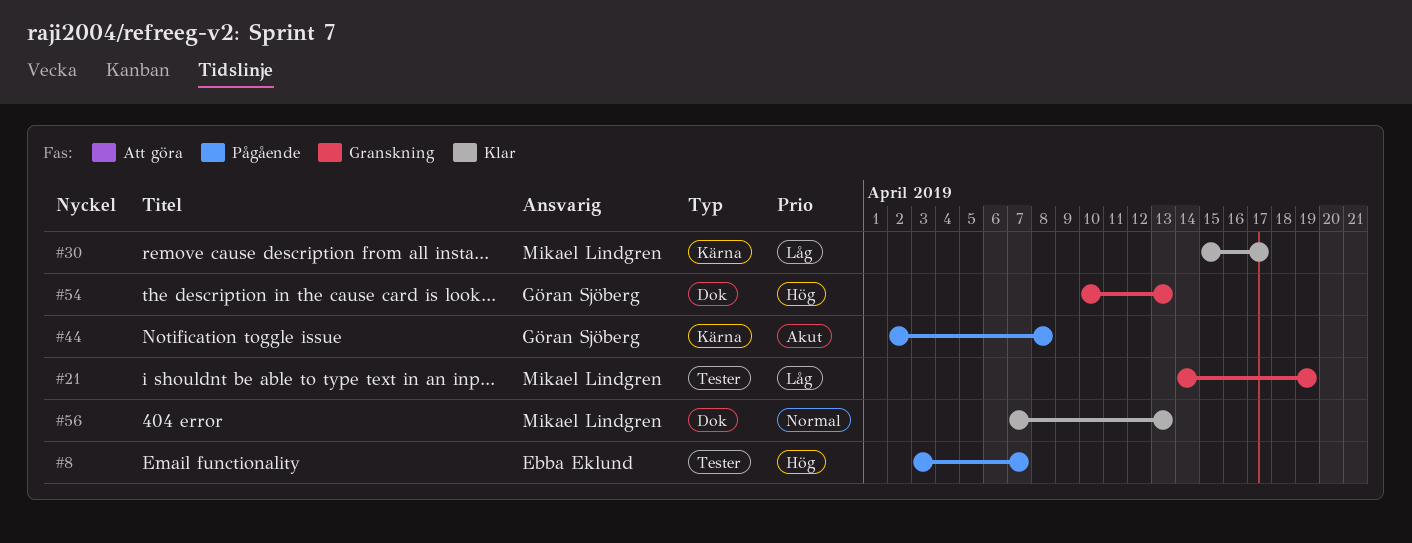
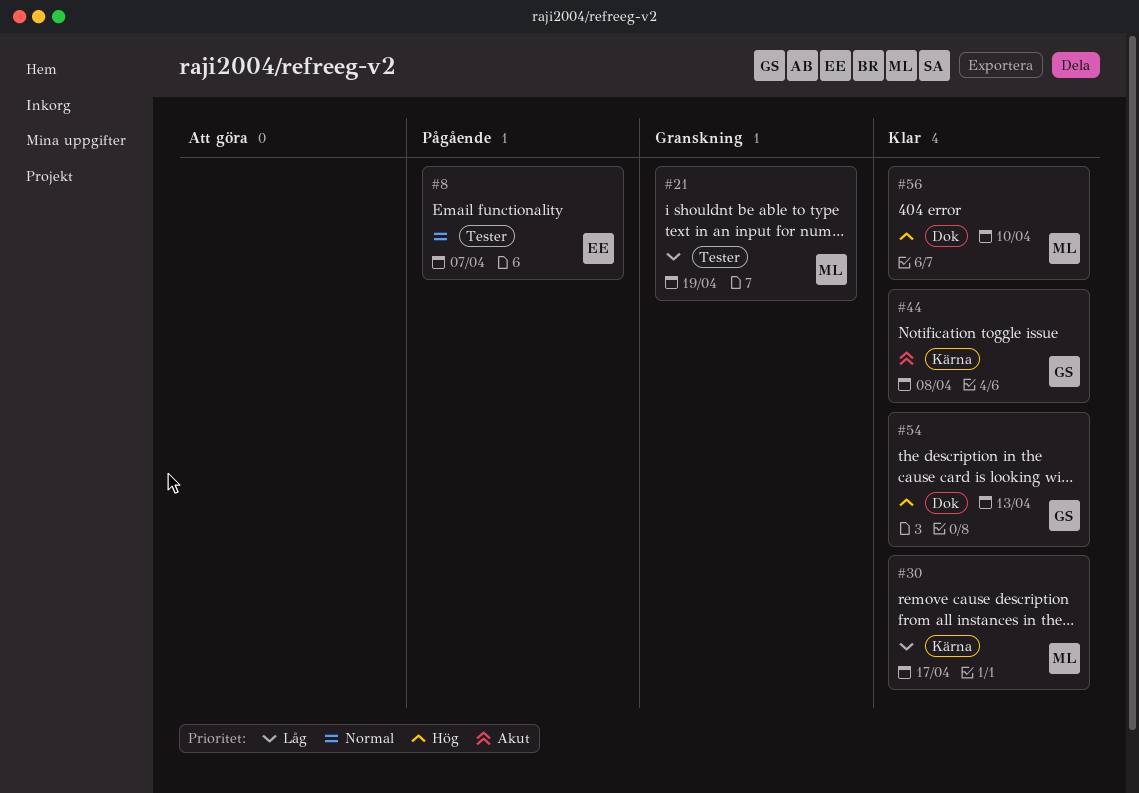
#8, priority: Hög -> Normal
#44, status: Pågående -> Klar
#54, status: Granskning -> Klar
#56, priority: Normal -> Hög
#56, due: Apr 13 -> Apr 10

